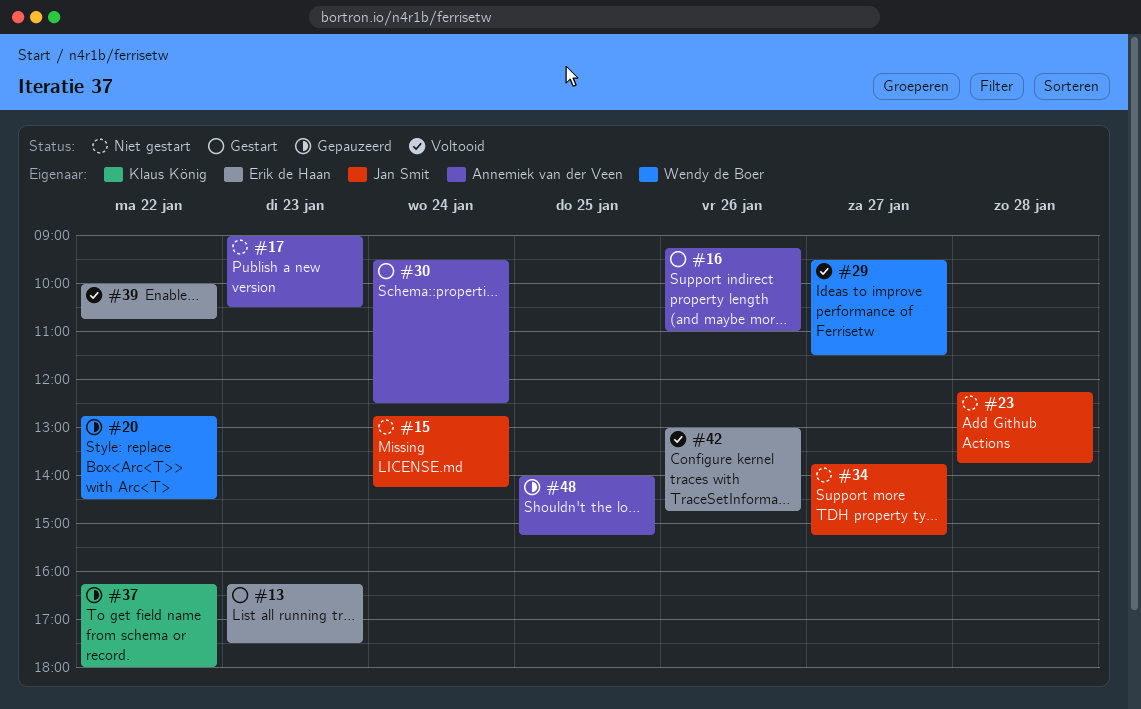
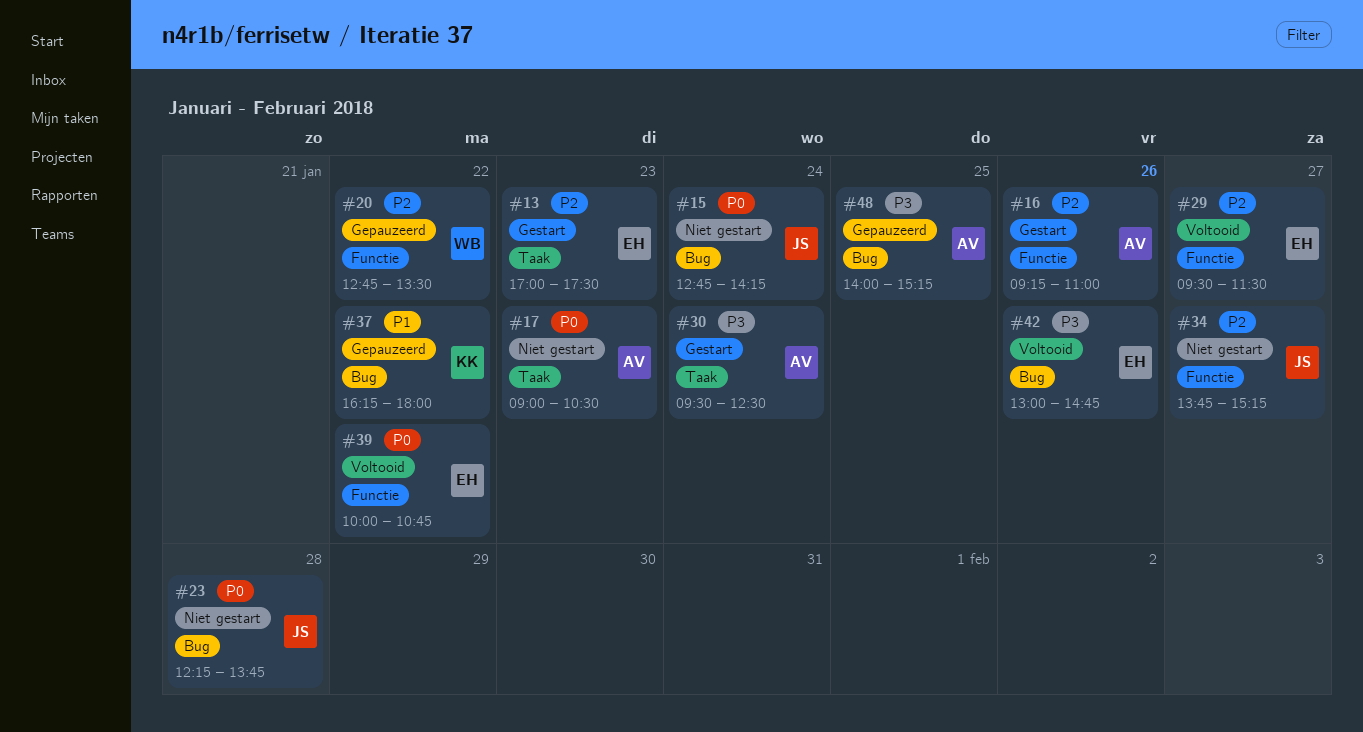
#13, begins: 16:15 -> 17:00
#20, ends: 14:30 -> 13:30
#29, owner: Wendy de Boer -> Erik de Haan

